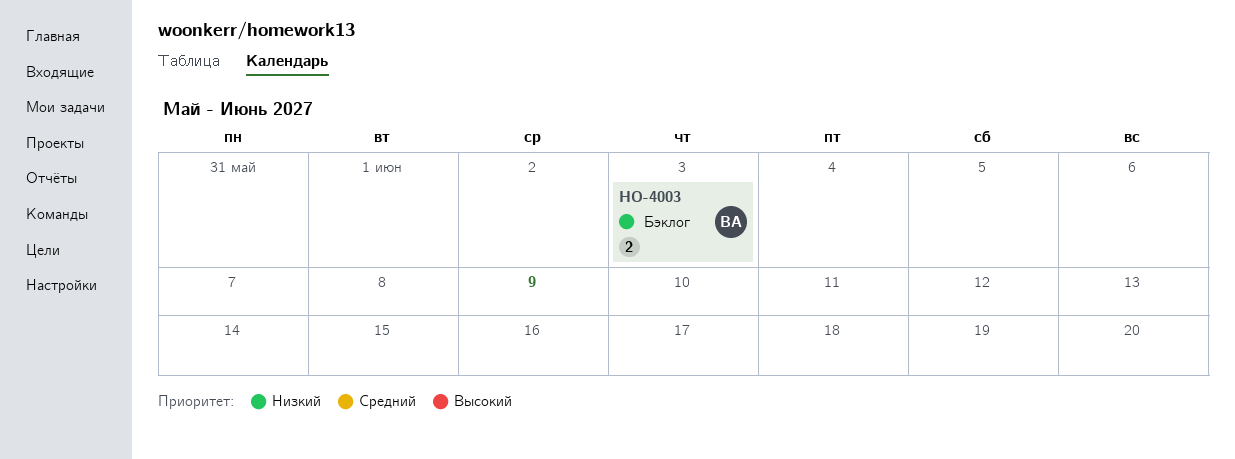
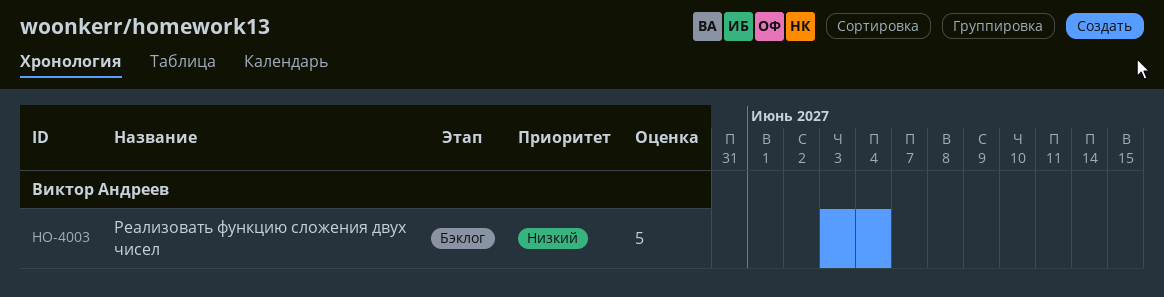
HO-4003, estimate: 2 -> 5
HO-4003, due: Jun 3 -> Jun 4

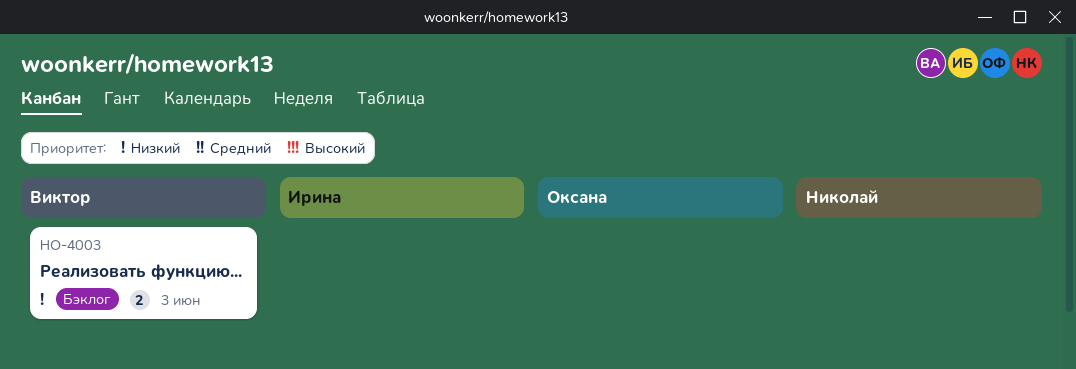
HO-4003, estimate: 5 -> 2
HO-4003, due: Jun 4 -> Jun 3

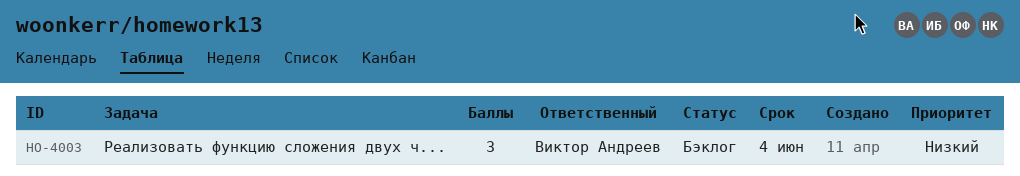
HO-4003, estimate: 2 -> 3
HO-4003, due: Jun 3 -> Jun 4

